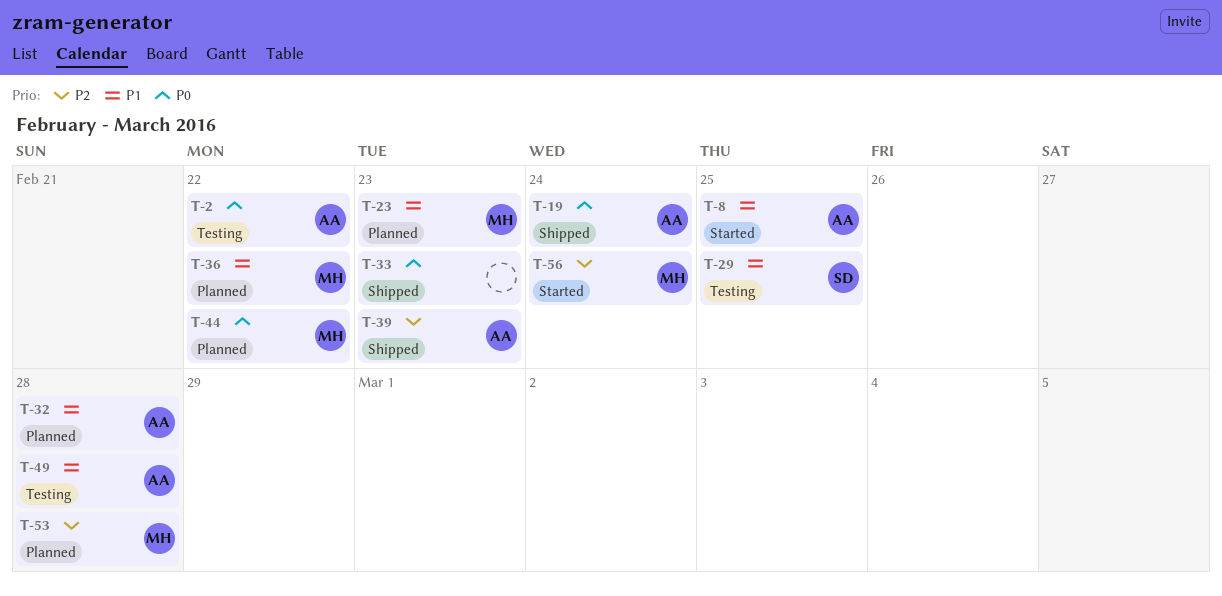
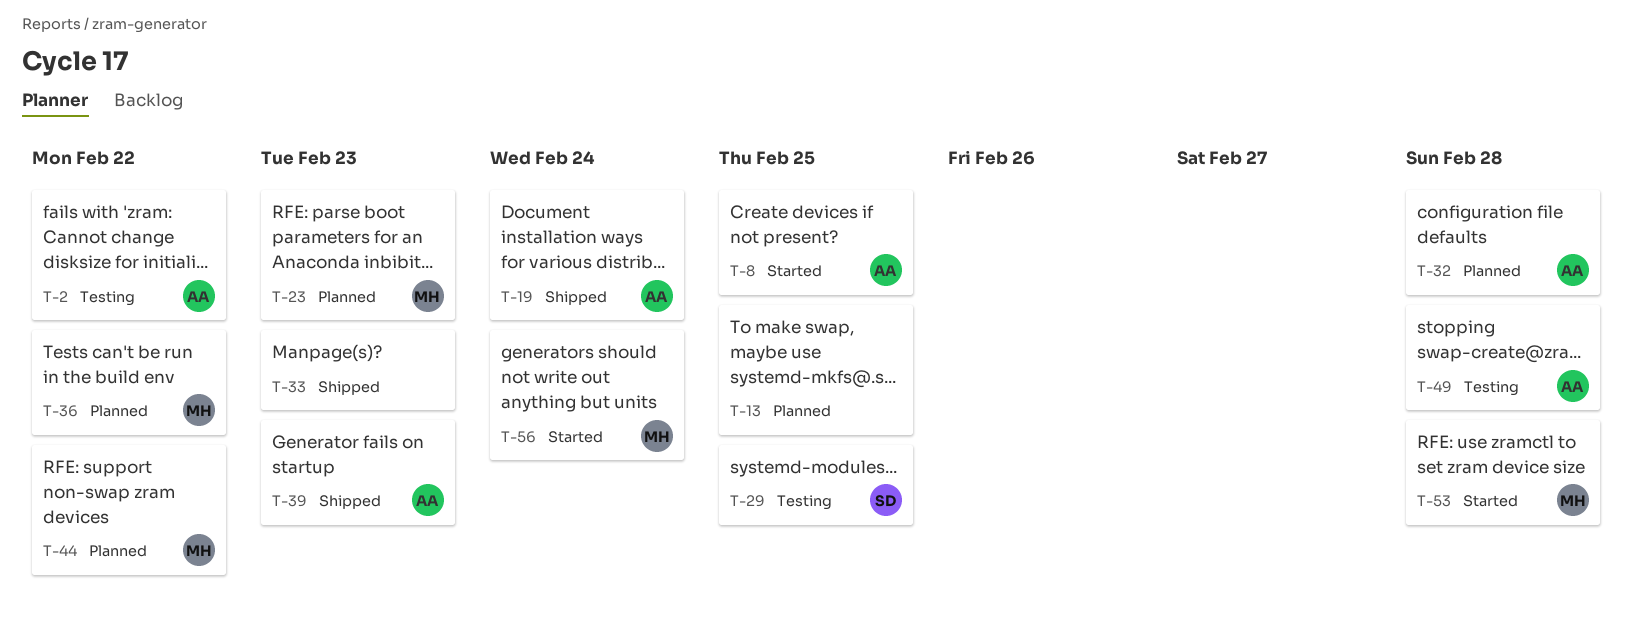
T-13: none -> present
T-53, status: Planned -> Started

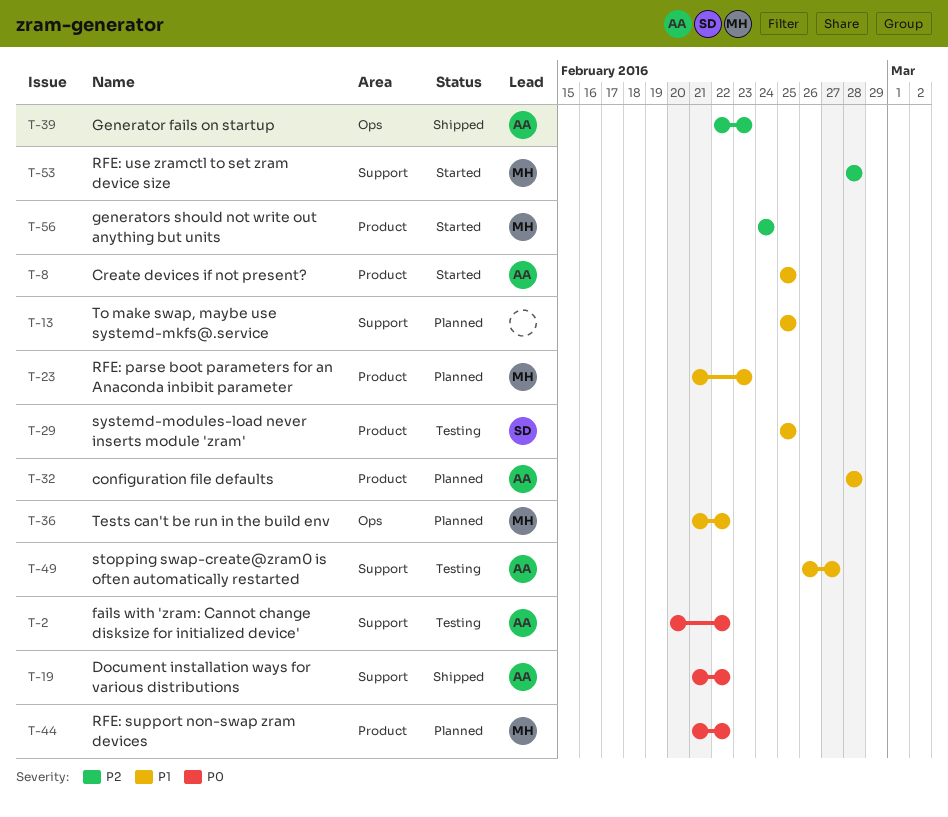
T-19, due: Feb 24 -> Feb 22
T-33: present -> none
T-49, due: Feb 28 -> Feb 27

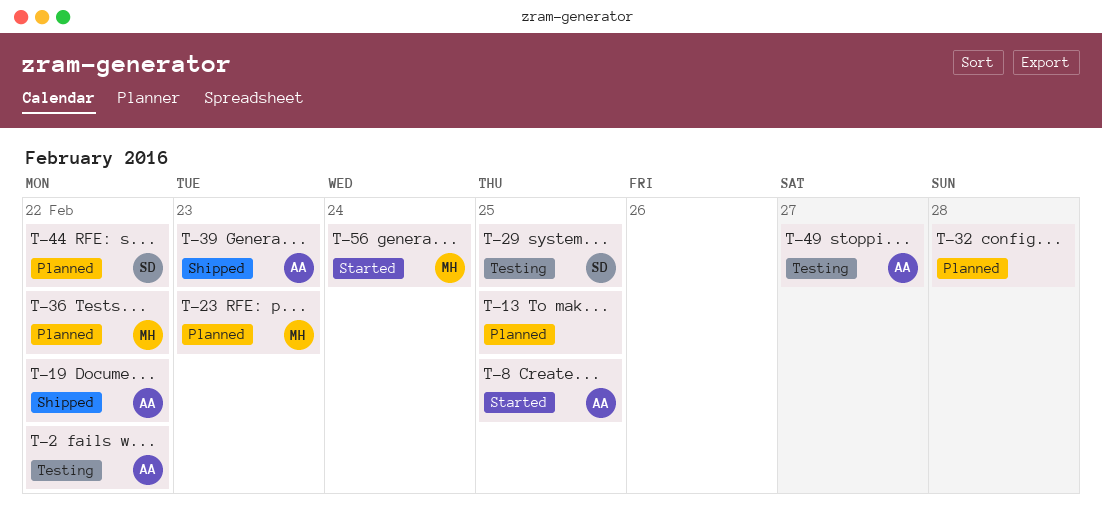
T-32, owner: AA -> none
T-44, owner: MH -> SD
T-53: present -> none

